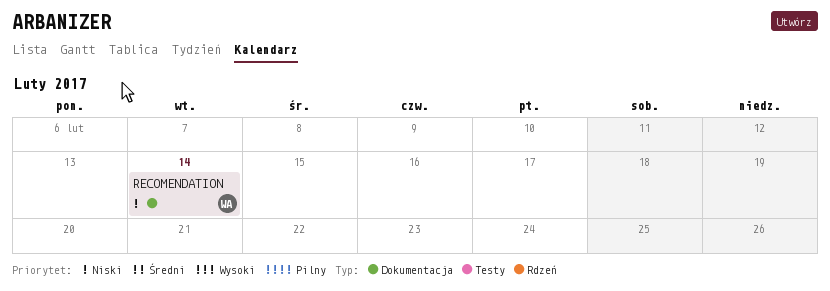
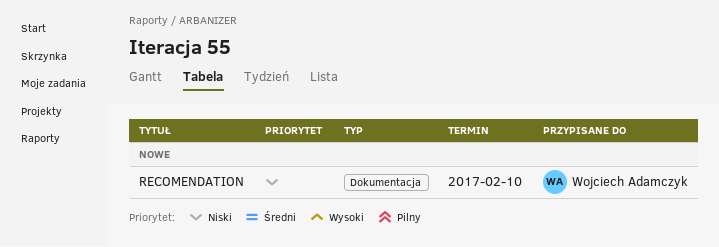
RECOMENDATION, due: Feb 14 -> Feb 10

